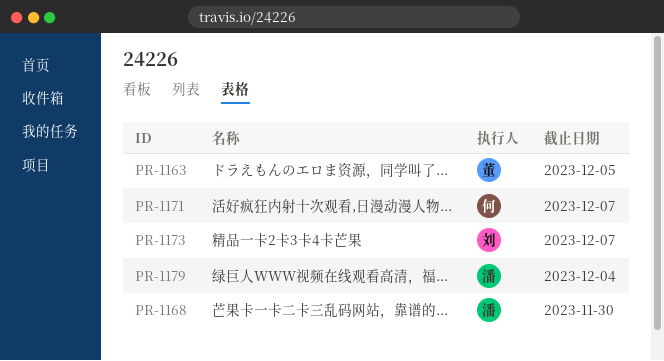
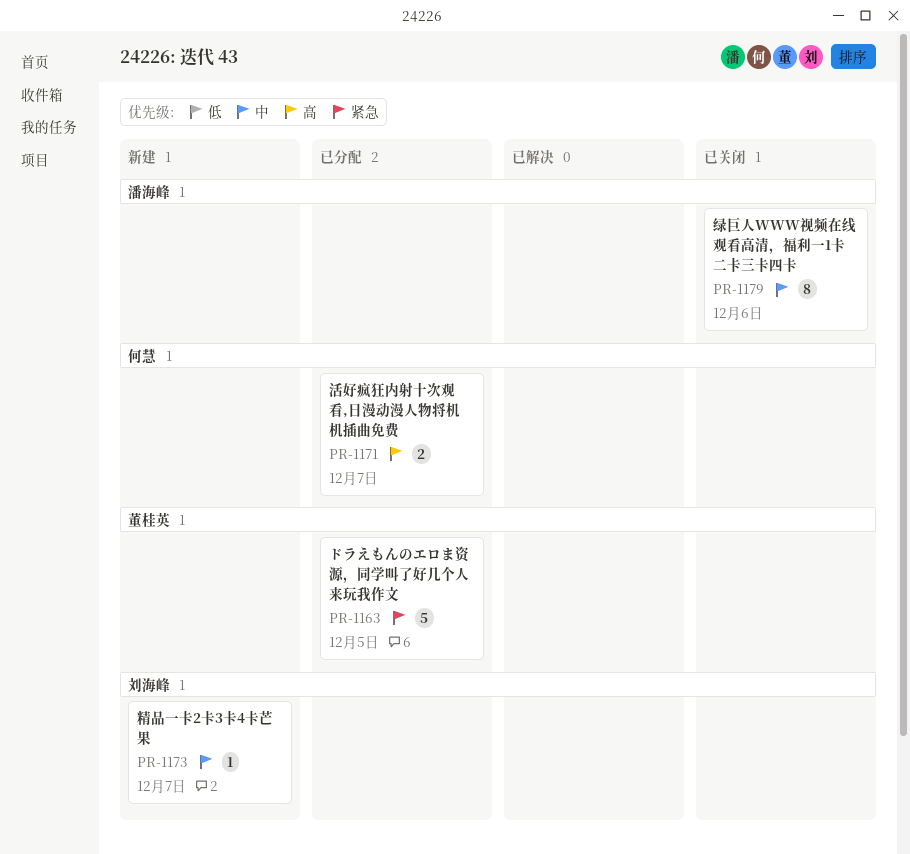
PR-1168: present -> none
PR-1179, due: Dec 4 -> Dec 6

